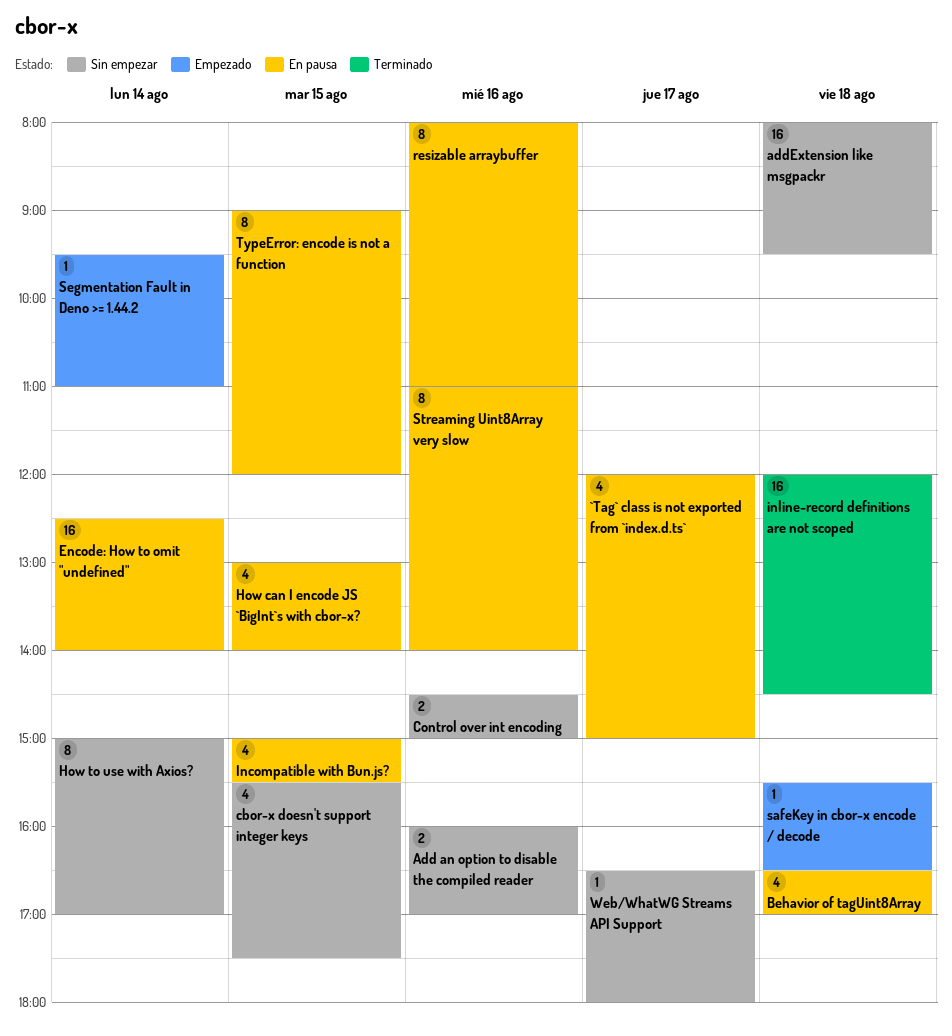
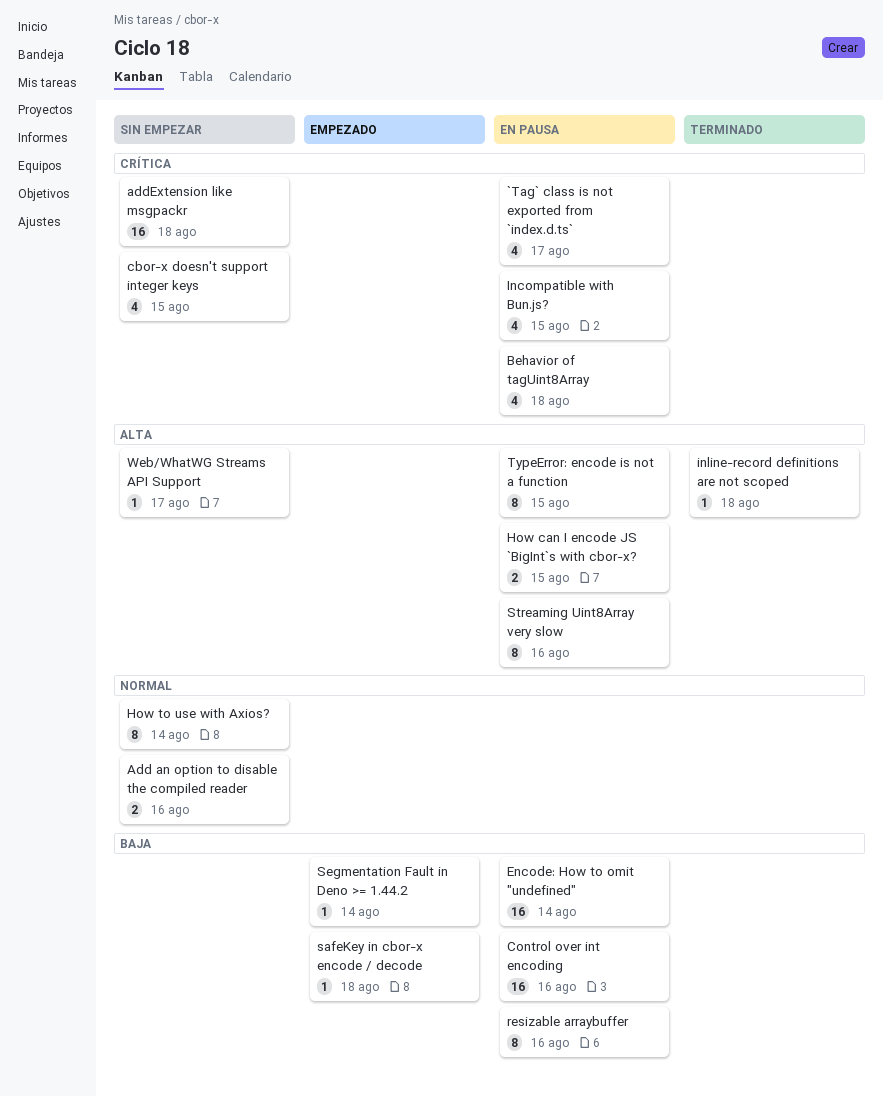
Control over int encoding, status: Sin empezar -> En pausa
Control over int encoding, estimate: 2 -> 16
How can I encode JS `BigInt`s with cbor-x?, estimate: 4 -> 2
inline-record definitions are not scoped, estimate: 16 -> 1

